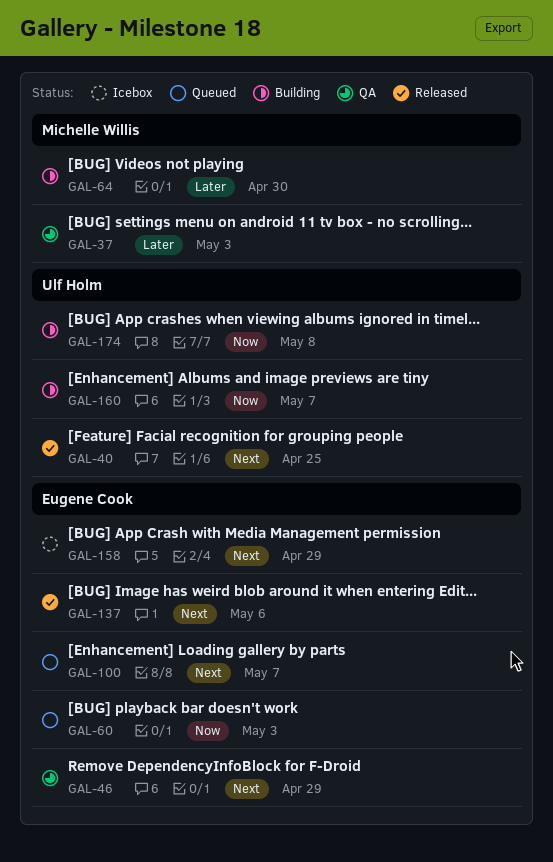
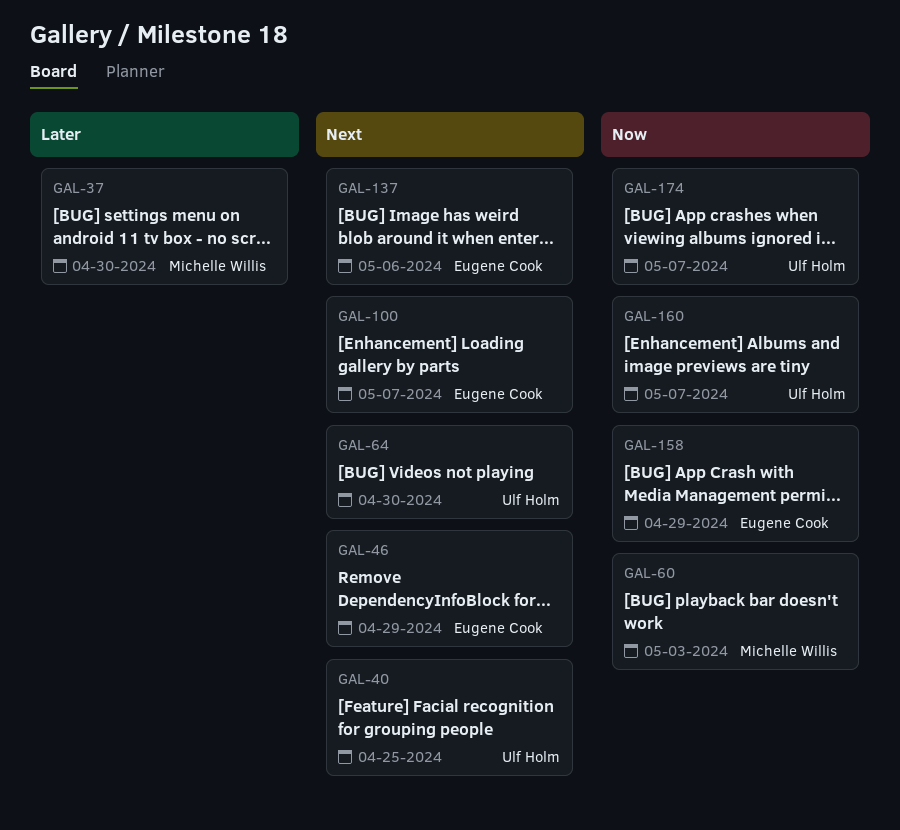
GAL-37, due: May 3 -> Apr 30
GAL-60, owner: Eugene Cook -> Michelle Willis
GAL-64, owner: Michelle Willis -> Ulf Holm
GAL-64, priority: Later -> Next
GAL-158, priority: Next -> Now
GAL-174, due: May 8 -> May 7

